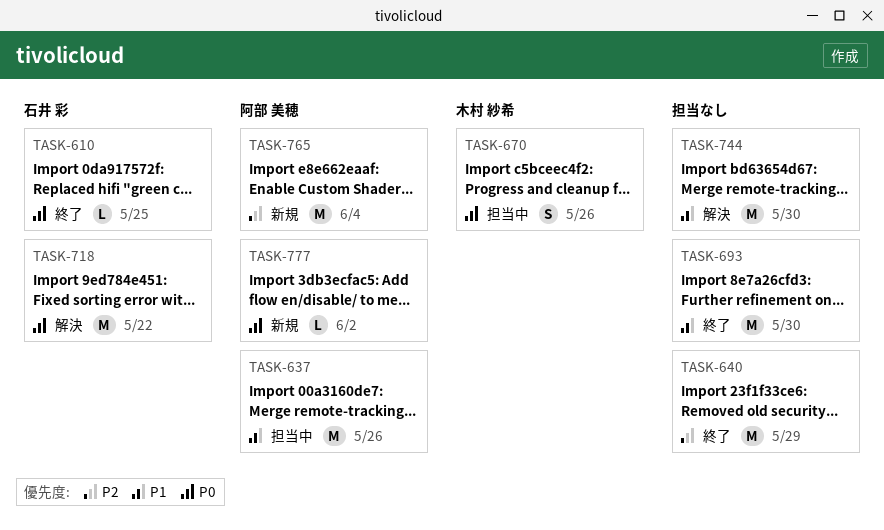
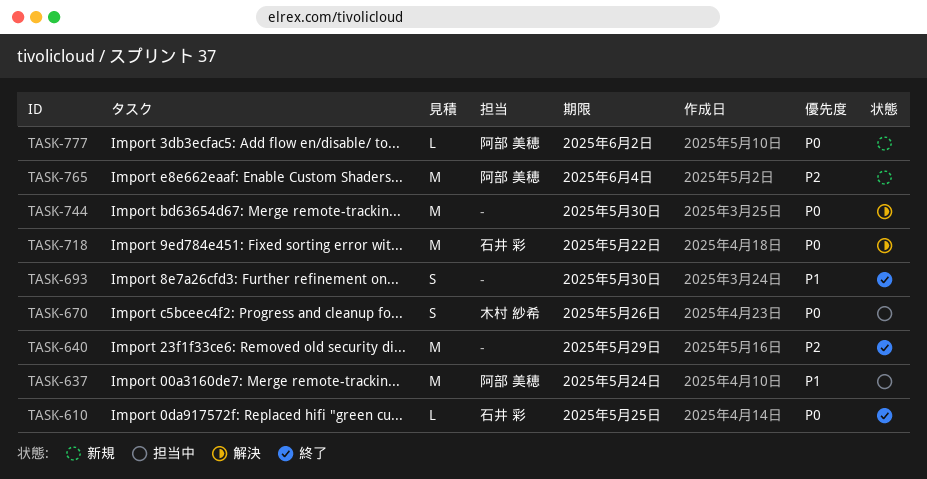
TASK-637, due: May 26 -> May 24
TASK-693, estimate: M -> S
TASK-744, priority: P1 -> P0

